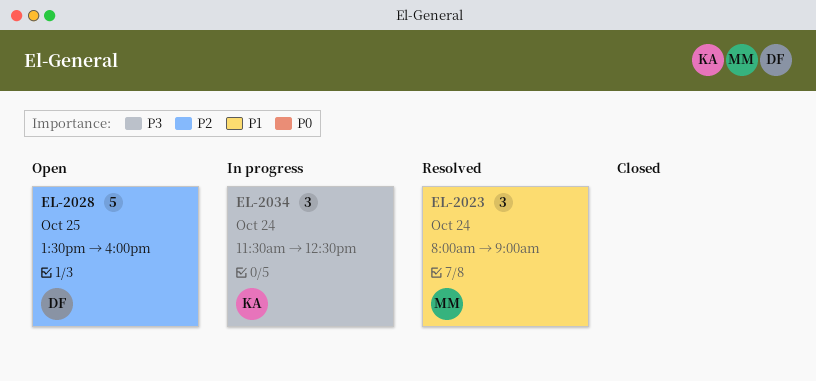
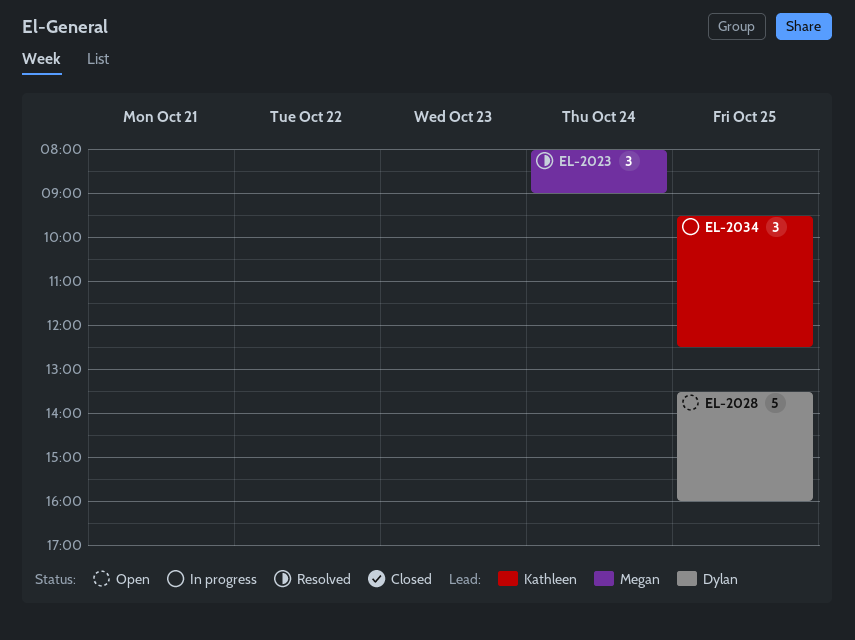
EL-2034, day: Oct 24 -> Oct 25
EL-2034, begins: 11:30 -> 09:30

